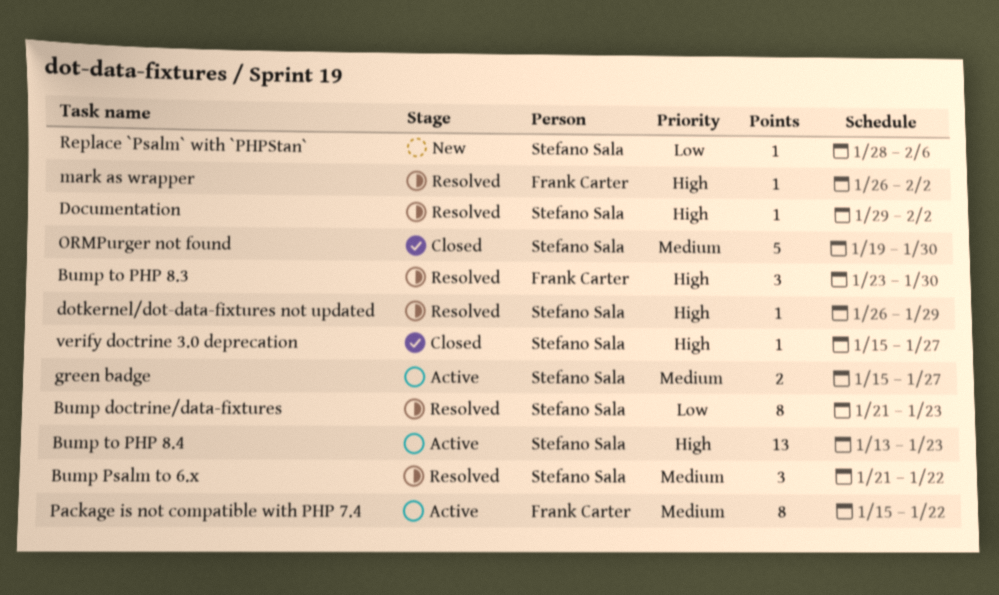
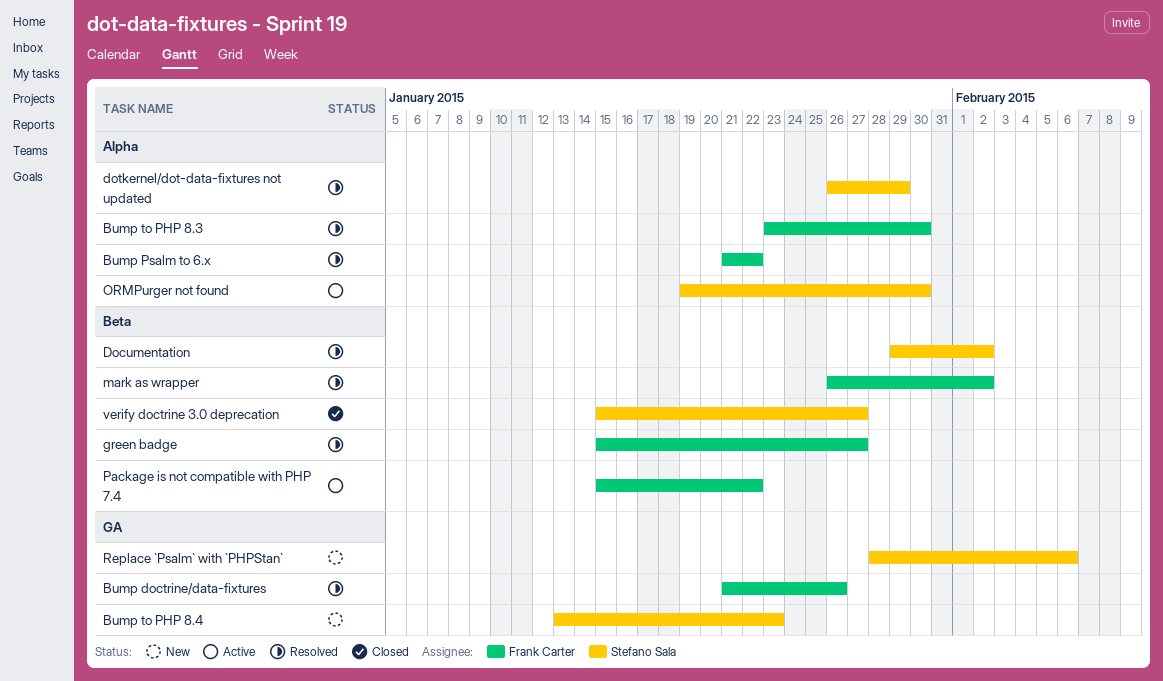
Bump doctrine/data-fixtures, owner: Stefano Sala -> Frank Carter
Bump doctrine/data-fixtures, due: Jan 23 -> Jan 26
Bump Psalm to 6.x, owner: Stefano Sala -> Frank Carter
Bump to PHP 8.4, status: Active -> New
green badge, status: Active -> Resolved
green badge, owner: Stefano Sala -> Frank Carter
ORMPurger not found, status: Closed -> Active

